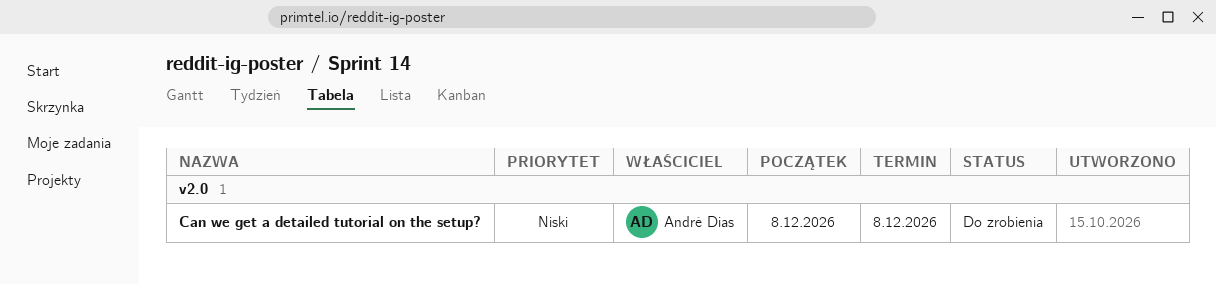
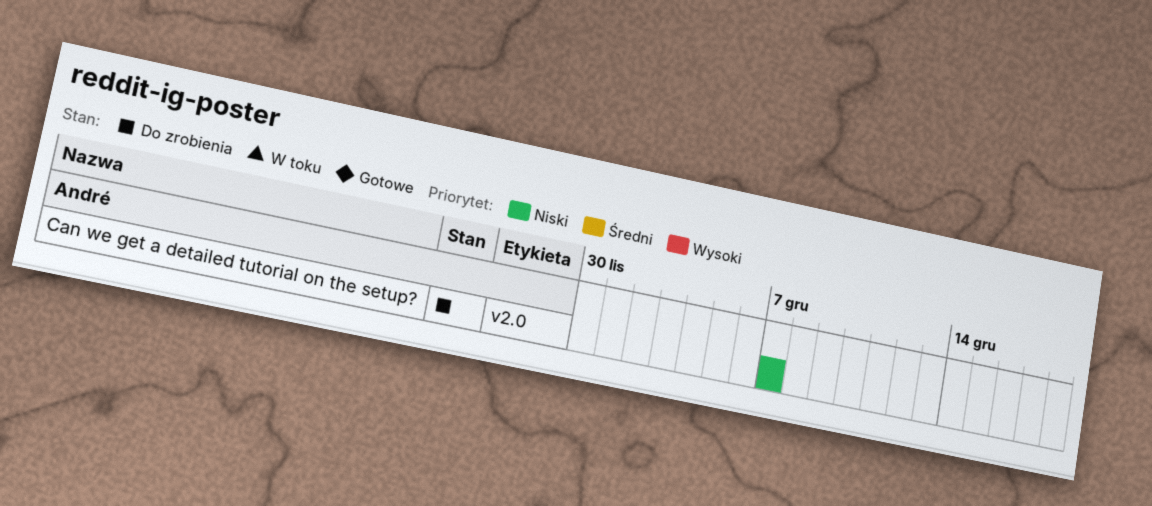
Can we get a detailed tutorial on the setup?, start: Dec 8 -> Dec 7
Can we get a detailed tutorial on the setup?, due: Dec 8 -> Dec 7

